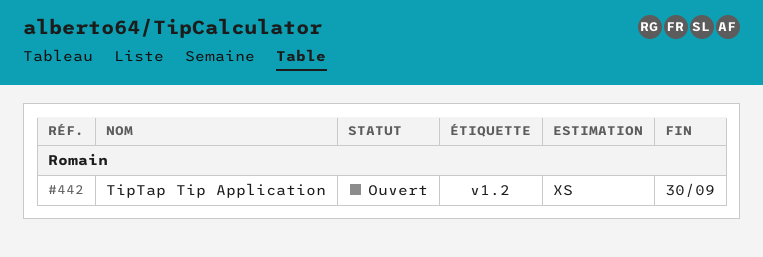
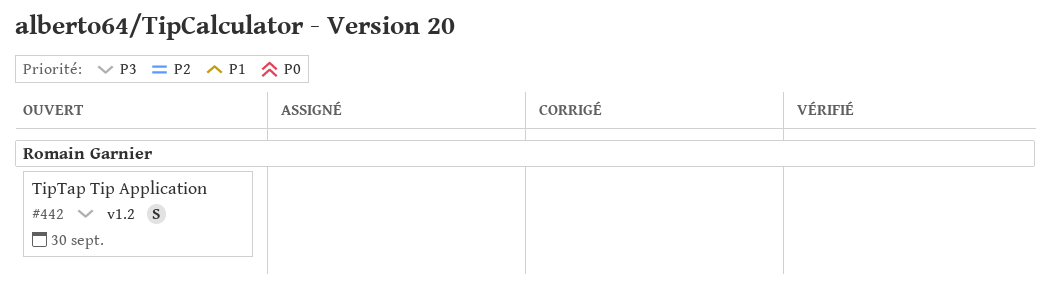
#442, estimate: XS -> S

